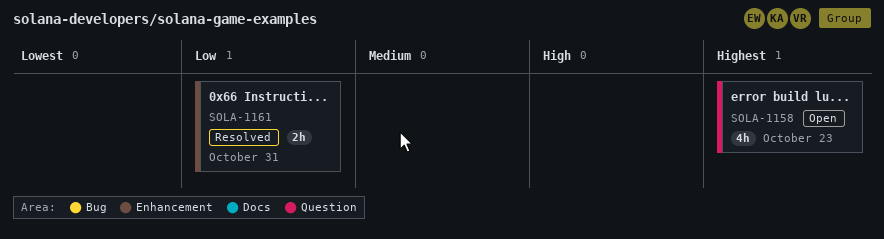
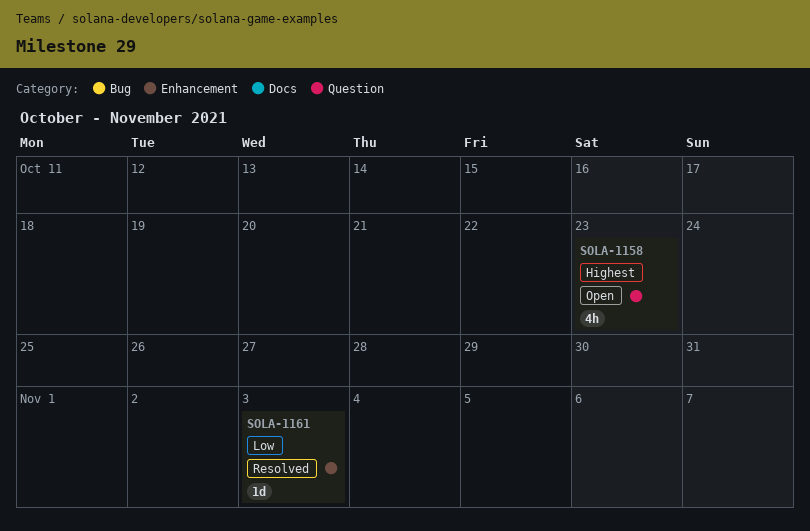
SOLA-1161, estimate: 2h -> 1d
SOLA-1161, due: Oct 31 -> Nov 3

